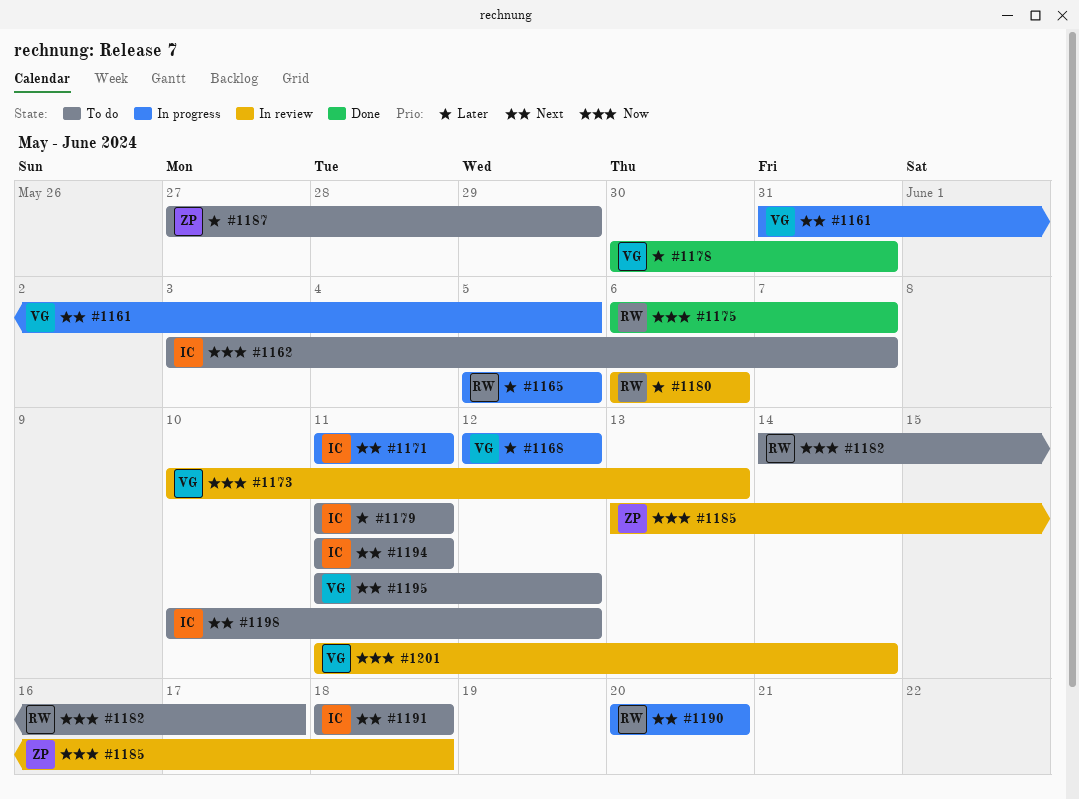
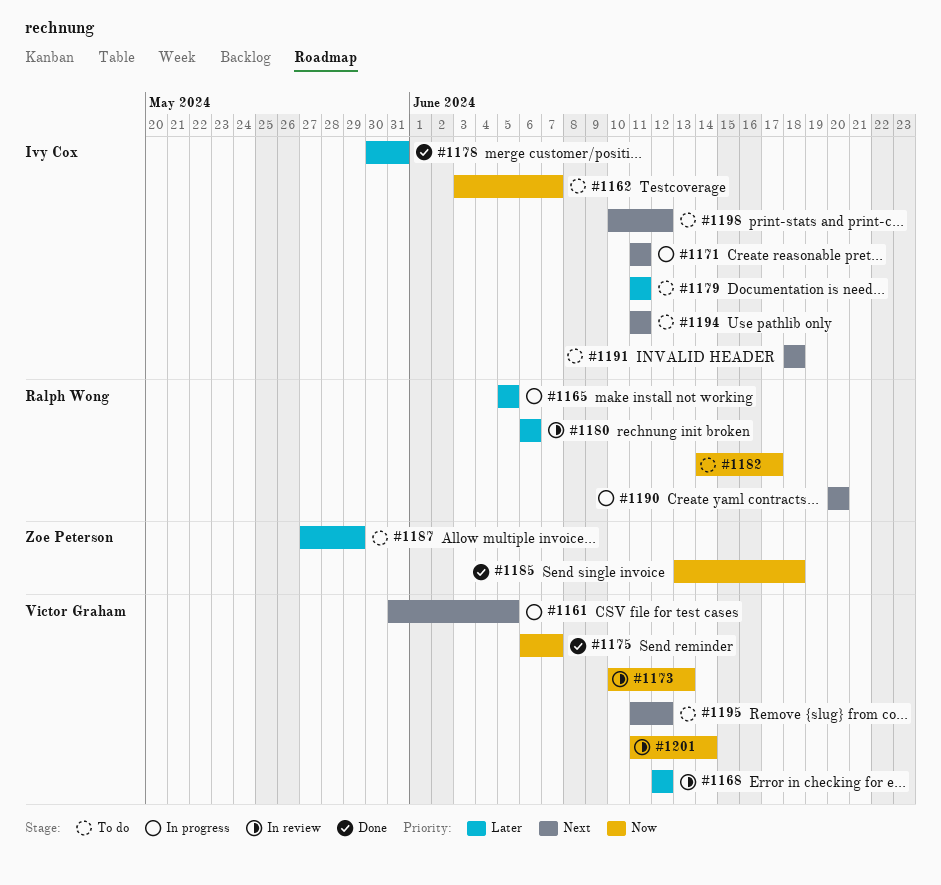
#1168, status: In progress -> In review
#1175, owner: Ralph Wong -> Victor Graham
#1178, owner: Victor Graham -> Ivy Cox
#1185, status: In review -> Done

